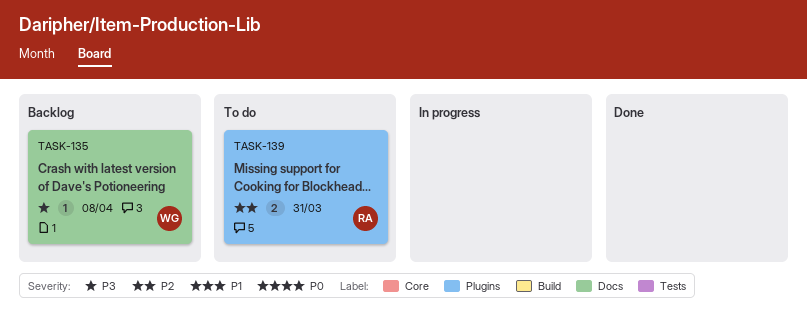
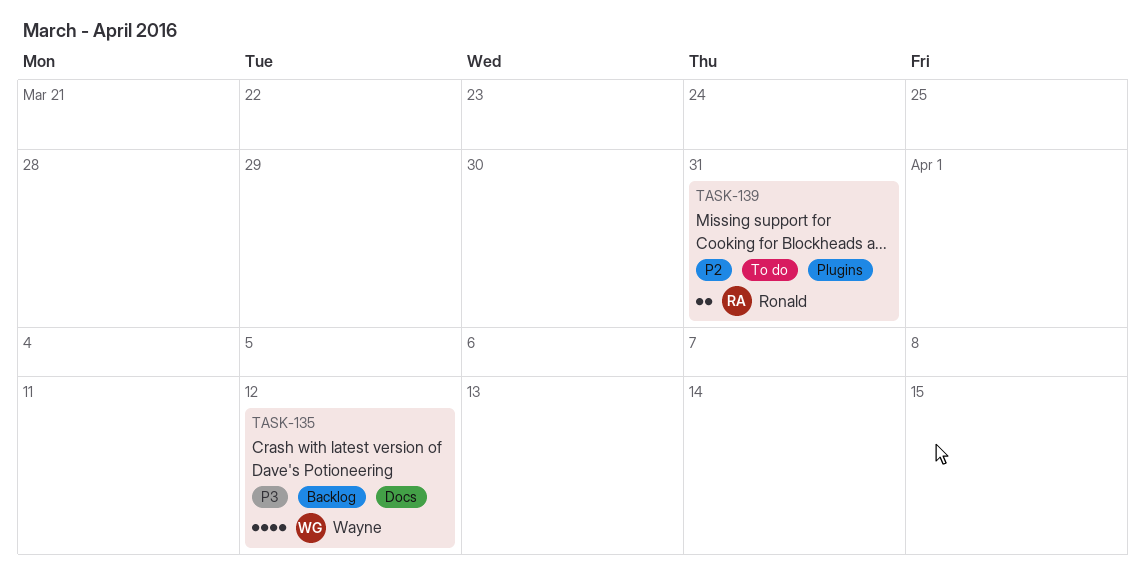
TASK-135, estimate: 1 -> 4
TASK-135, due: Apr 8 -> Apr 12

